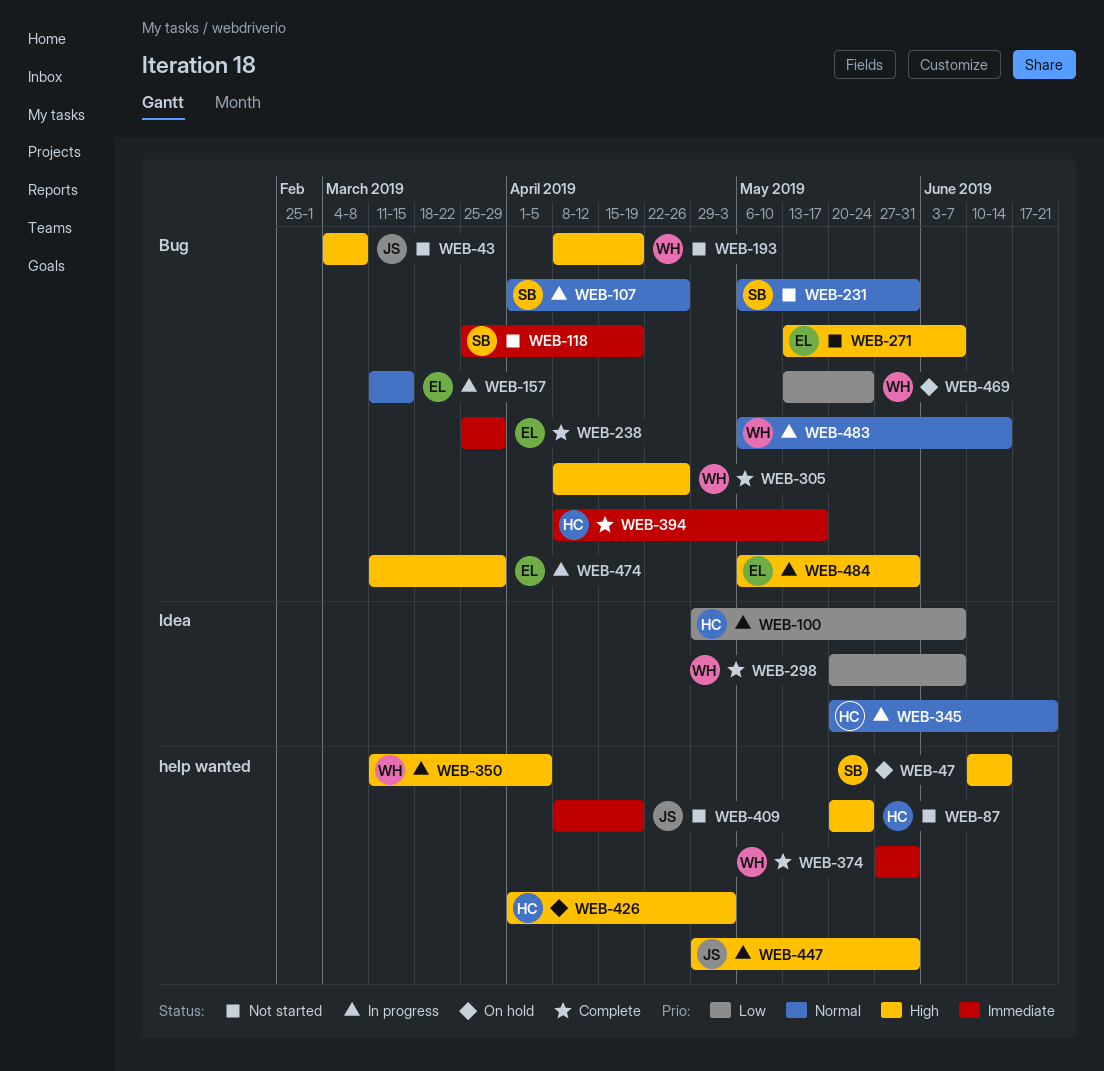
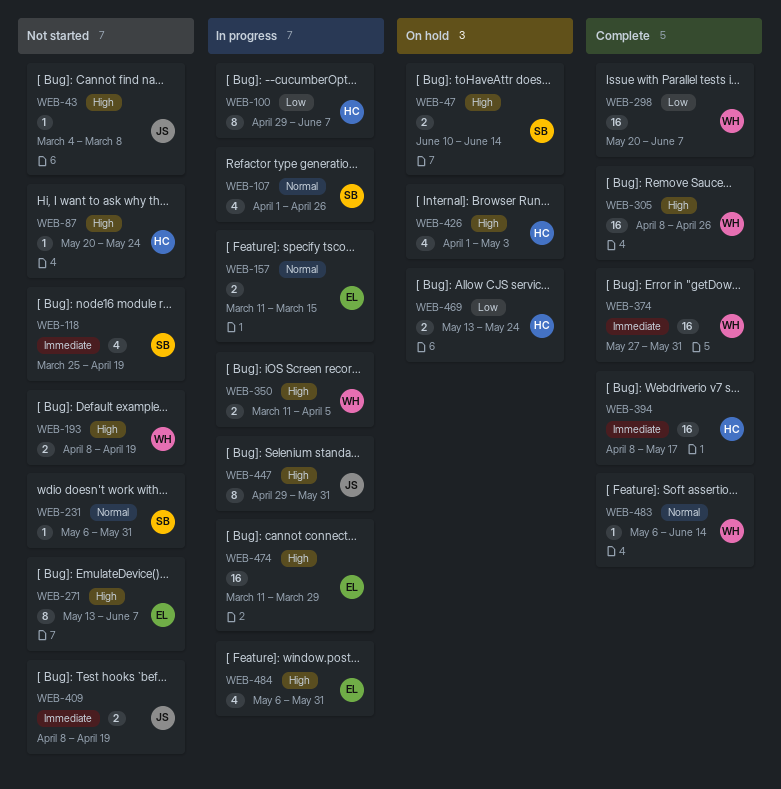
WEB-238: present -> none
WEB-345: present -> none
WEB-469, owner: WH -> HC
WEB-483, status: In progress -> Complete

